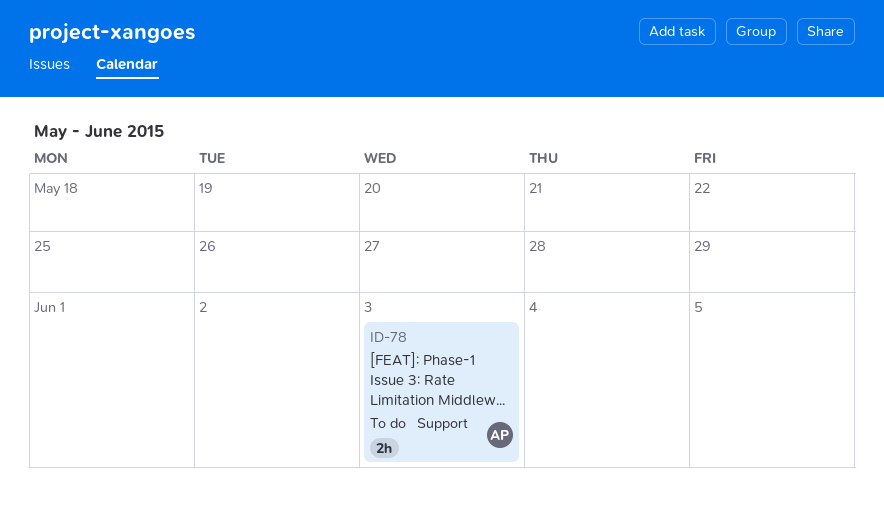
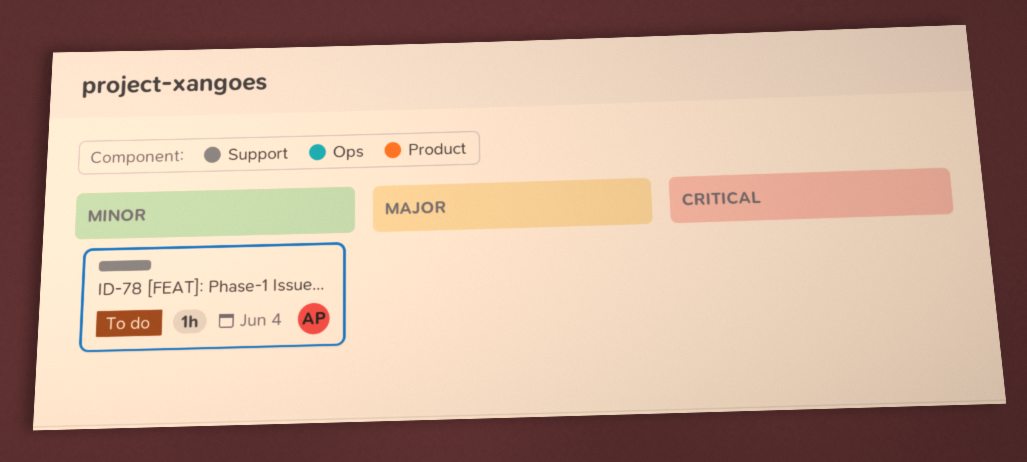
ID-78, estimate: 2h -> 1h
ID-78, due: Jun 3 -> Jun 4

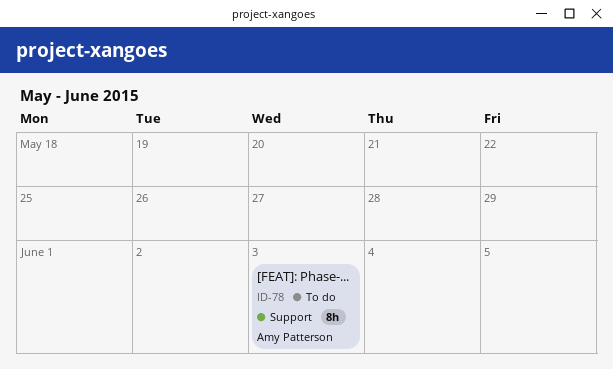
ID-78, estimate: 1h -> 8h
ID-78, due: Jun 4 -> Jun 3

